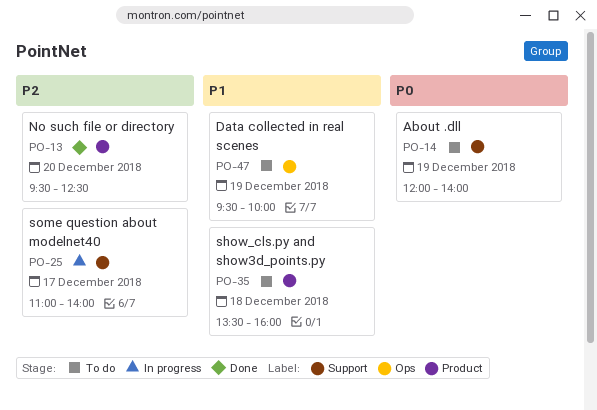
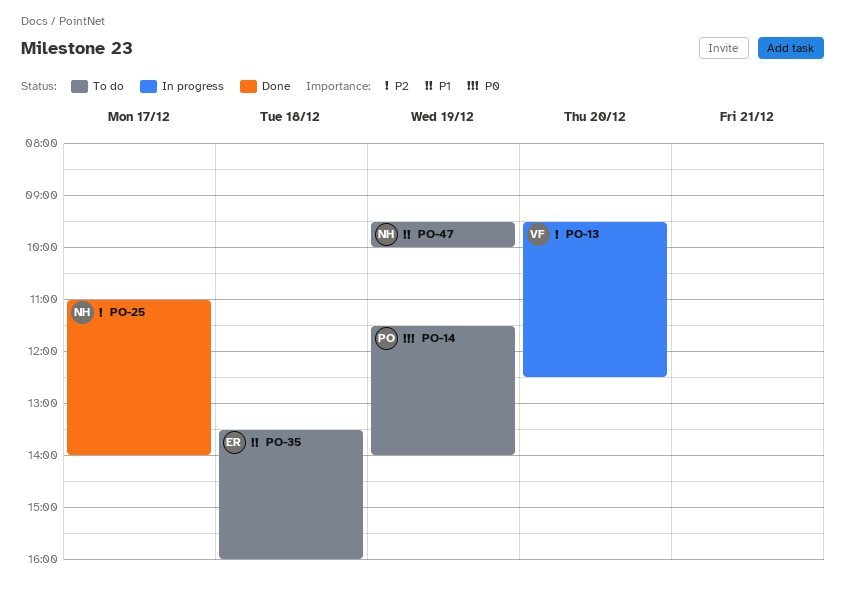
PO-13, status: Done -> In progress
PO-14, begins: 12:00 -> 11:30
PO-25, status: In progress -> Done

